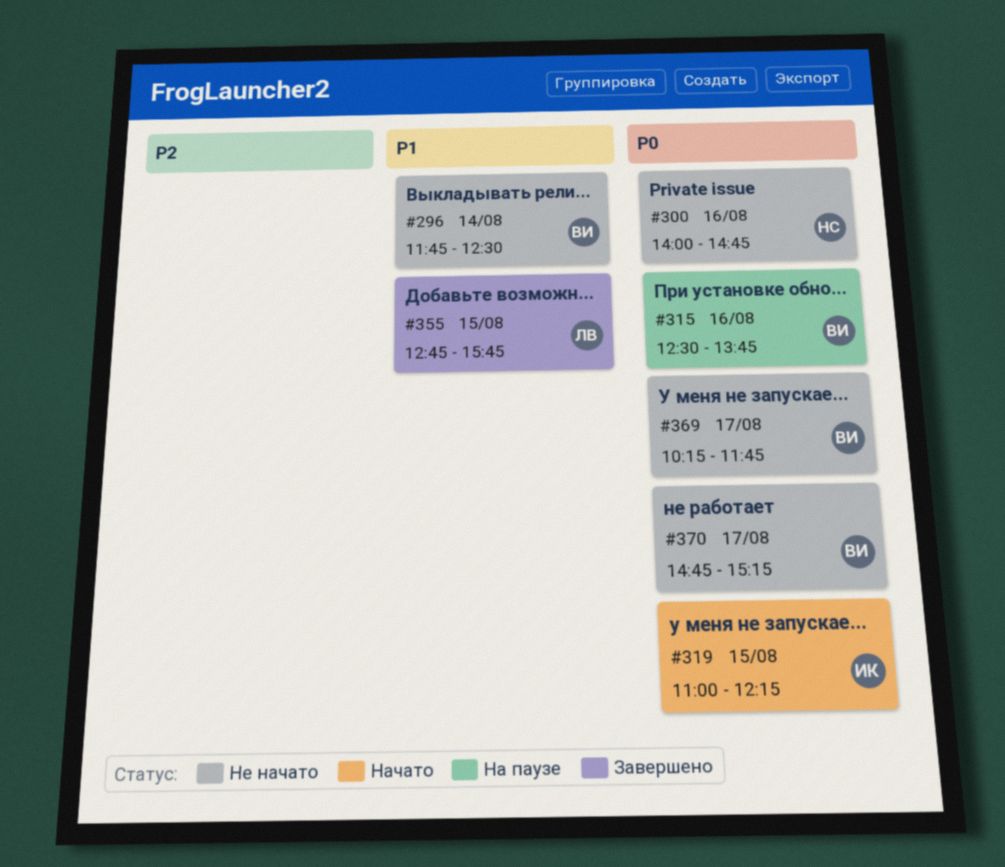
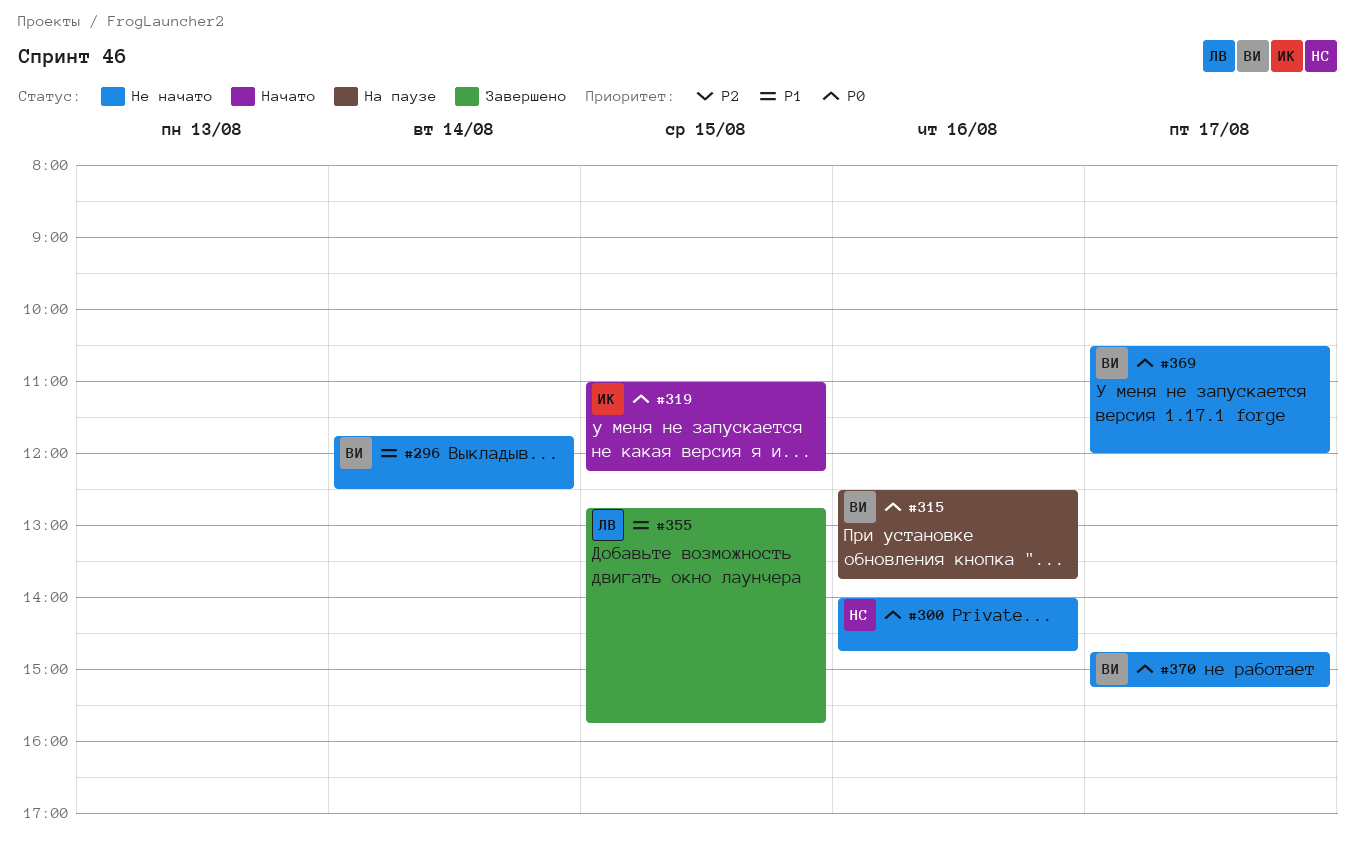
#369, begins: 10:15 -> 10:30
#369, ends: 11:45 -> 12:00

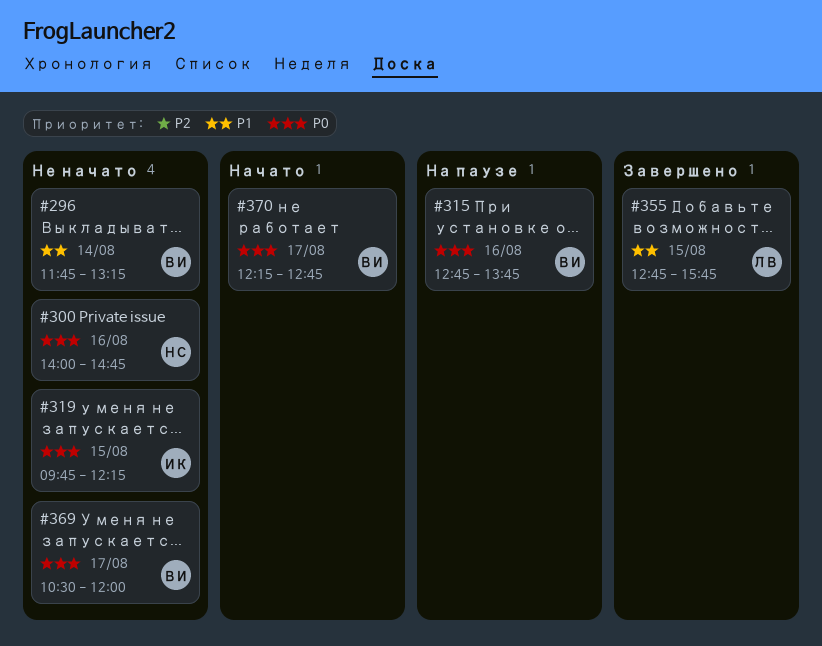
#296, ends: 12:30 -> 13:15
#315, begins: 12:30 -> 12:45
#319, status: Начато -> Не начато
#319, begins: 11:00 -> 09:45
#370, status: Не начато -> Начато
#370, begins: 14:45 -> 12:15
#370, ends: 15:15 -> 12:45

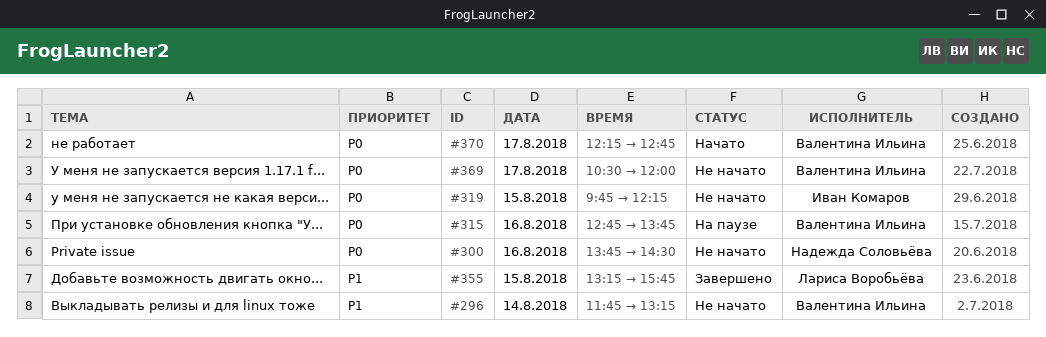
#300, begins: 14:00 -> 13:45
#300, ends: 14:45 -> 14:30
#355, begins: 12:45 -> 13:15

